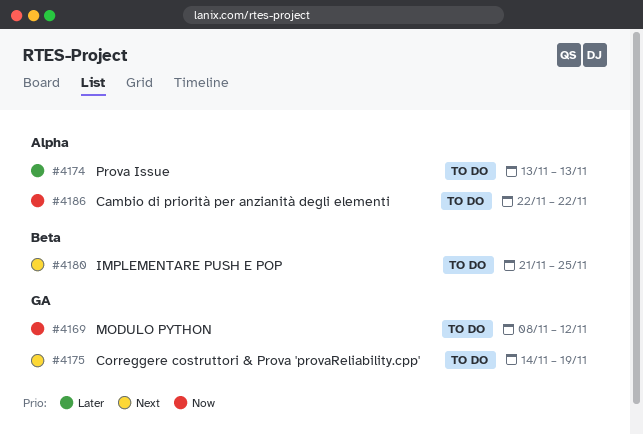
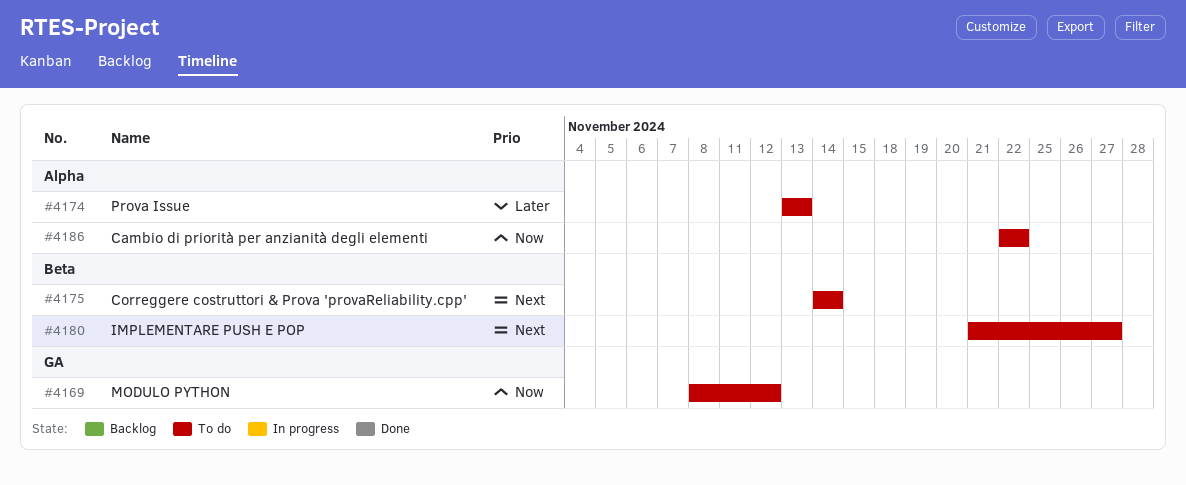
#4175, label: GA -> Beta
#4175, due: Nov 19 -> Nov 14
#4180, due: Nov 25 -> Nov 27

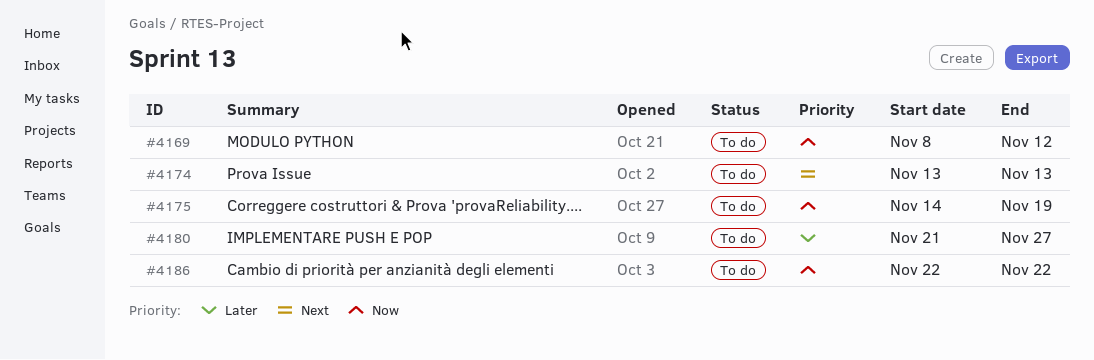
#4174, priority: Later -> Next
#4175, priority: Next -> Now
#4175, due: Nov 14 -> Nov 19
#4180, priority: Next -> Later

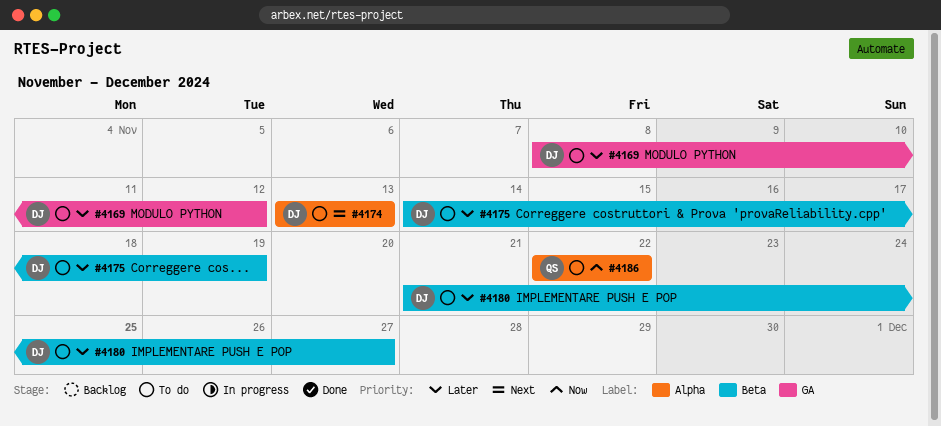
#4169, priority: Now -> Later
#4175, priority: Now -> Later

